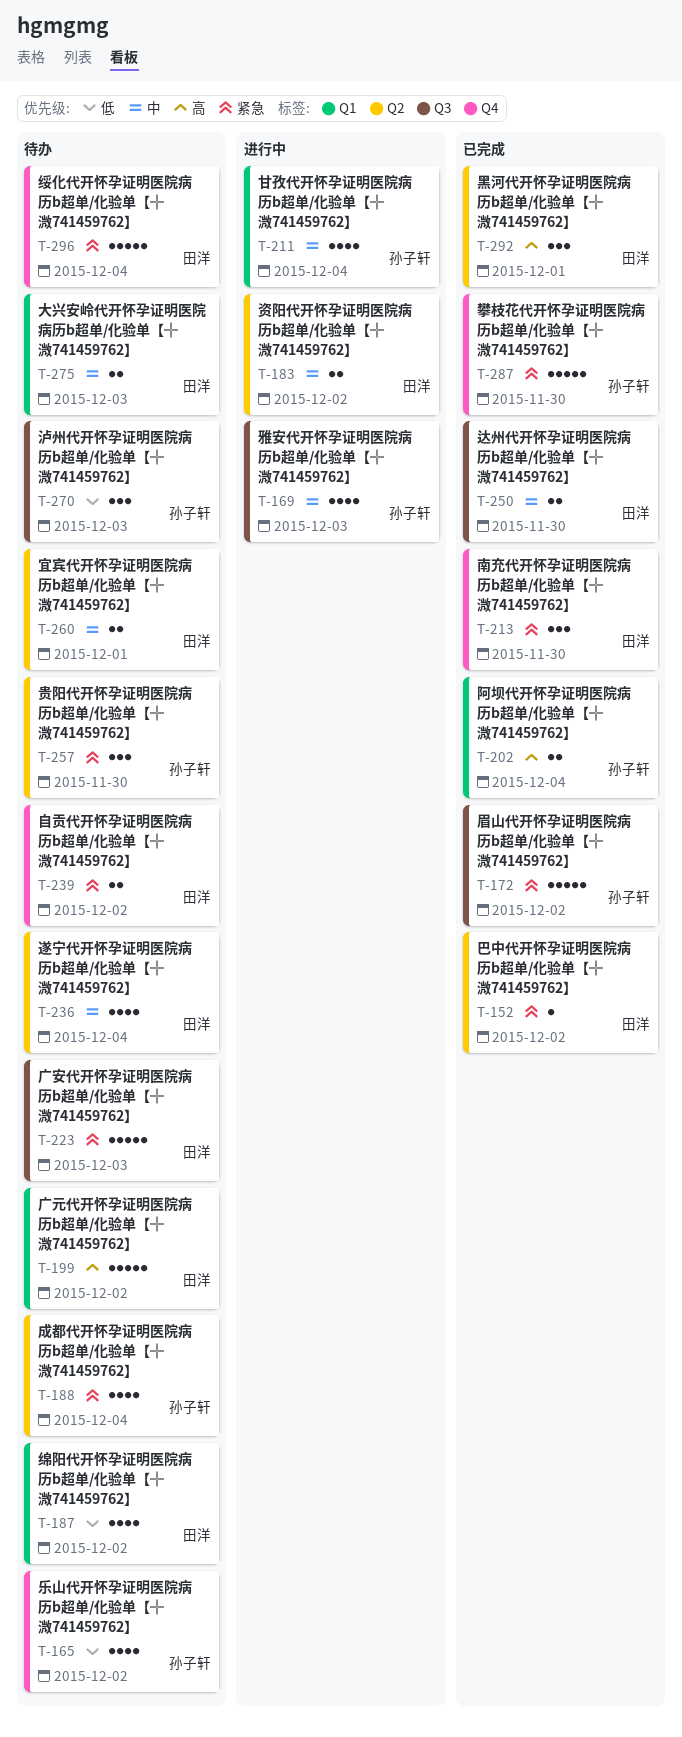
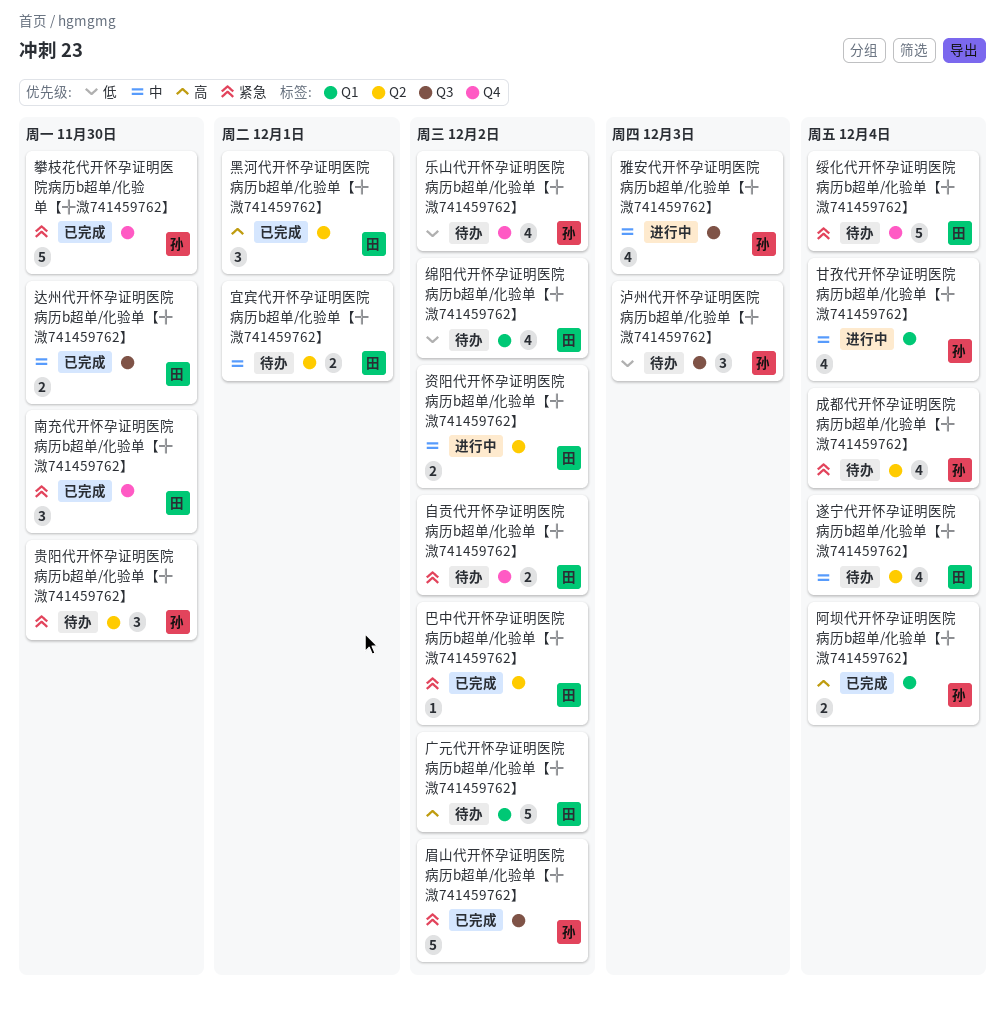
大兴安岭代开怀孕证明医院病历b超单/化验单【╬溦741459762】: present -> none
广安代开怀孕证明医院病历b超单/化验单【╬溦741459762】: present -> none

